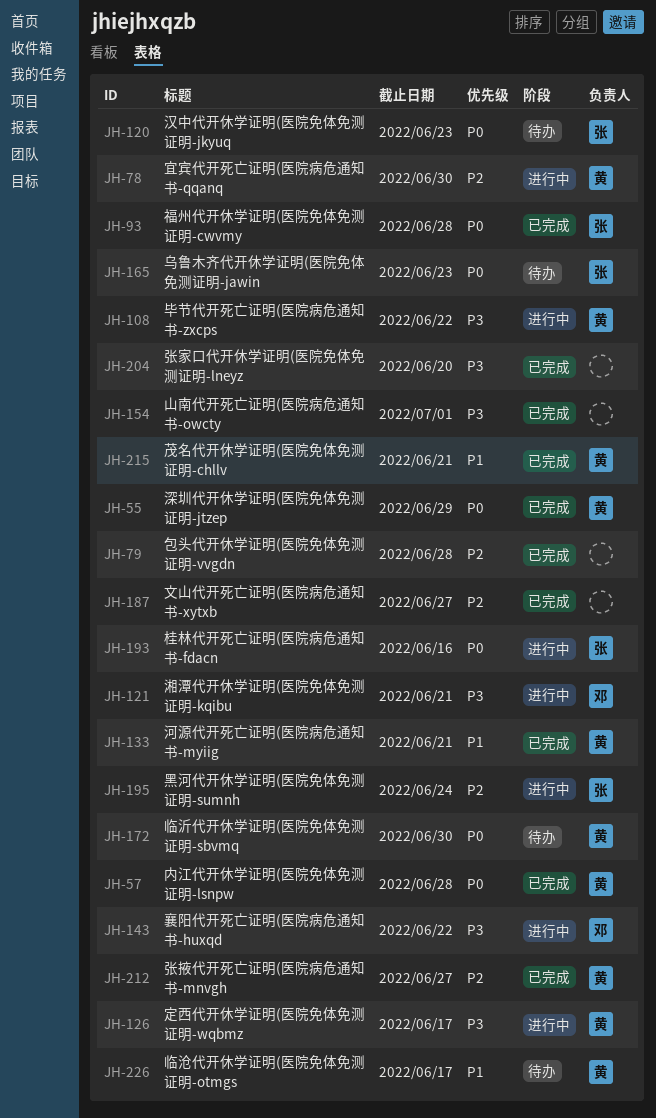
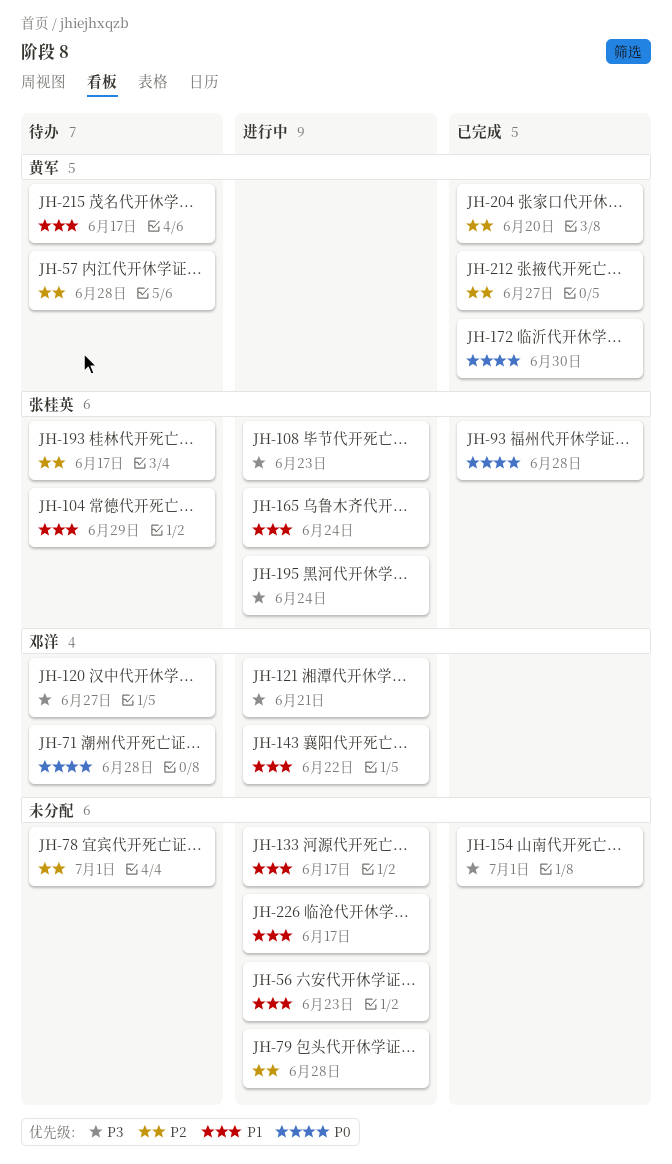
JH-55: present -> none
JH-56: none -> present
JH-57, status: 已完成 -> 待办
JH-57, priority: P0 -> P2
JH-71: none -> present
JH-78, status: 进行中 -> 待办
JH-78, owner: 黄军 -> none
JH-78, due: Jun 30 -> Jul 1
JH-79, status: 已完成 -> 进行中
JH-104: none -> present
JH-108, owner: 黄军 -> 张桂英
JH-108, due: Jun 22 -> Jun 23
JH-120, owner: 张桂英 -> 邓洋
JH-120, priority: P0 -> P3
JH-120, due: Jun 23 -> Jun 27
JH-126: present -> none
JH-133, status: 已完成 -> 进行中
JH-133, owner: 黄军 -> none
JH-133, due: Jun 21 -> Jun 17
JH-143, priority: P3 -> P1
JH-165, status: 待办 -> 进行中
JH-165, priority: P0 -> P1
JH-165, due: Jun 23 -> Jun 24
JH-172, status: 待办 -> 已完成
JH-187: present -> none
JH-193, status: 进行中 -> 待办
JH-193, priority: P0 -> P2
JH-193, due: Jun 16 -> Jun 17
JH-195, priority: P2 -> P3
JH-204, owner: none -> 黄军
JH-204, priority: P3 -> P2
JH-215, status: 已完成 -> 待办
JH-215, due: Jun 21 -> Jun 17
JH-226, status: 待办 -> 进行中
JH-226, owner: 黄军 -> none

